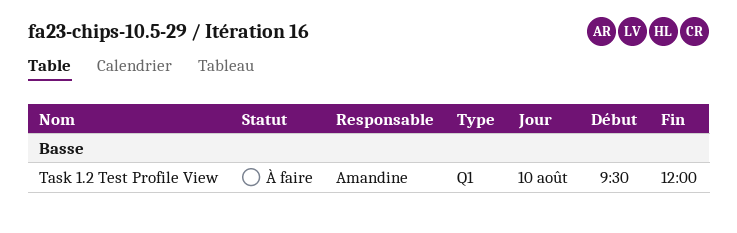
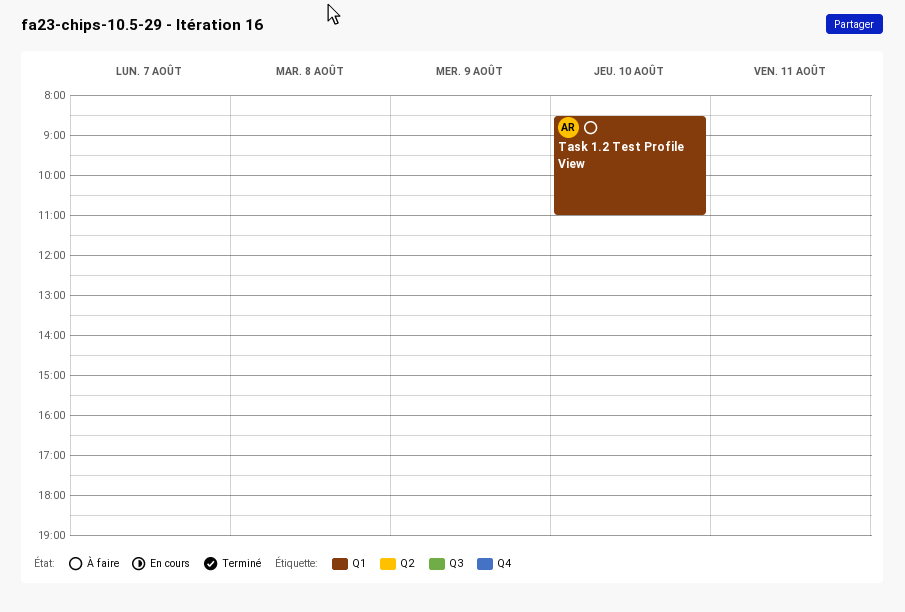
Task 1.2 Test Profile View, begins: 09:30 -> 08:30
Task 1.2 Test Profile View, ends: 12:00 -> 11:00

